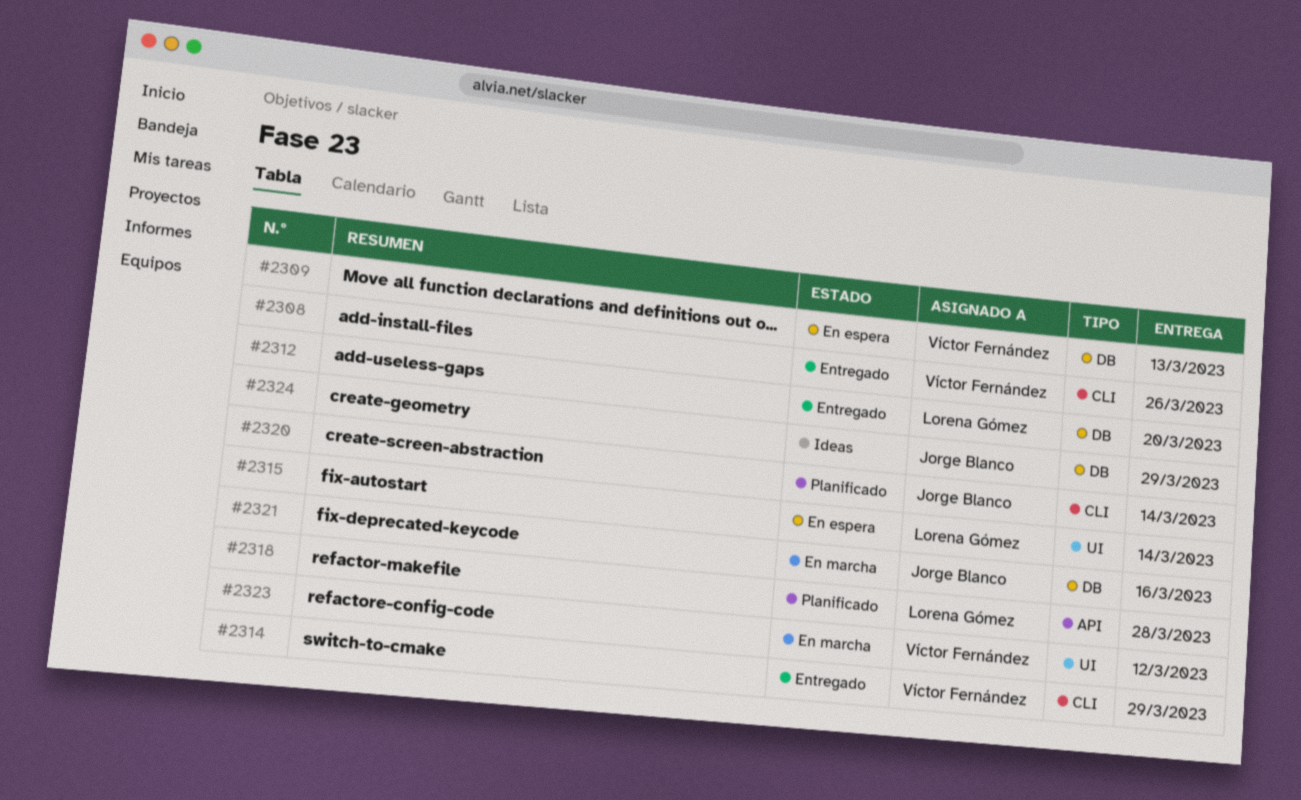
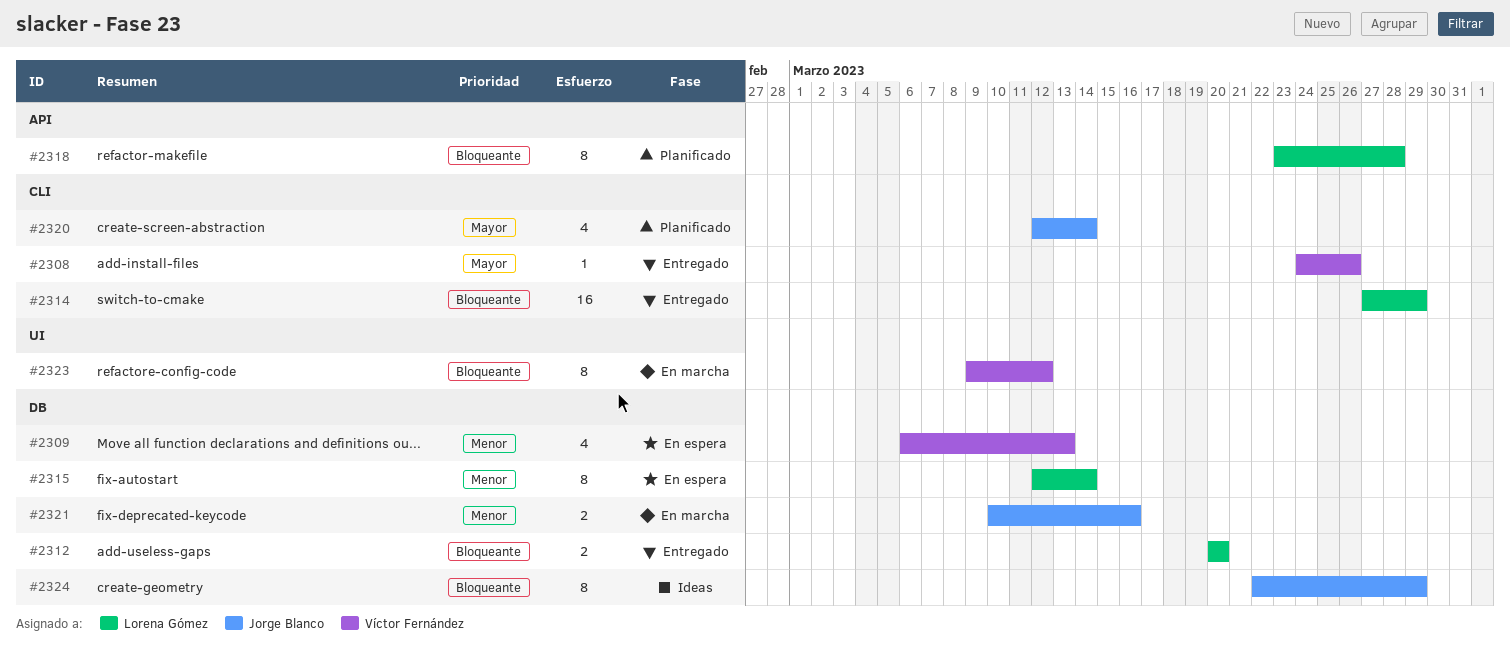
#2314, owner: Víctor Fernández -> Lorena Gómez
#2315, label: UI -> DB

